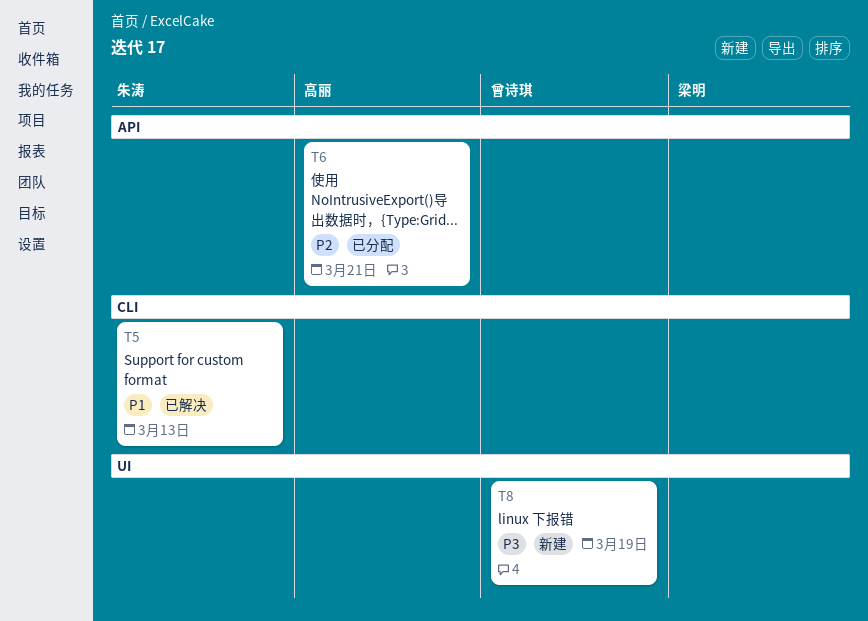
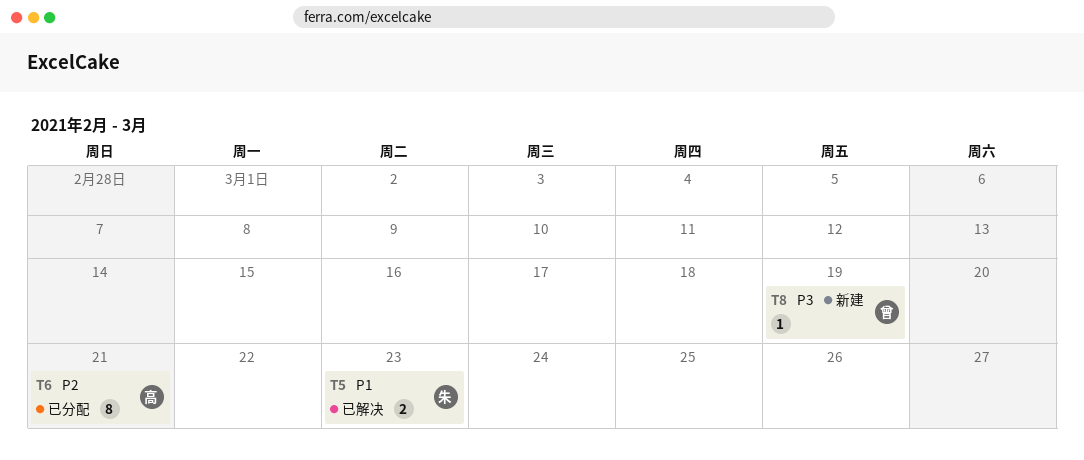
T5, due: Mar 13 -> Mar 23

